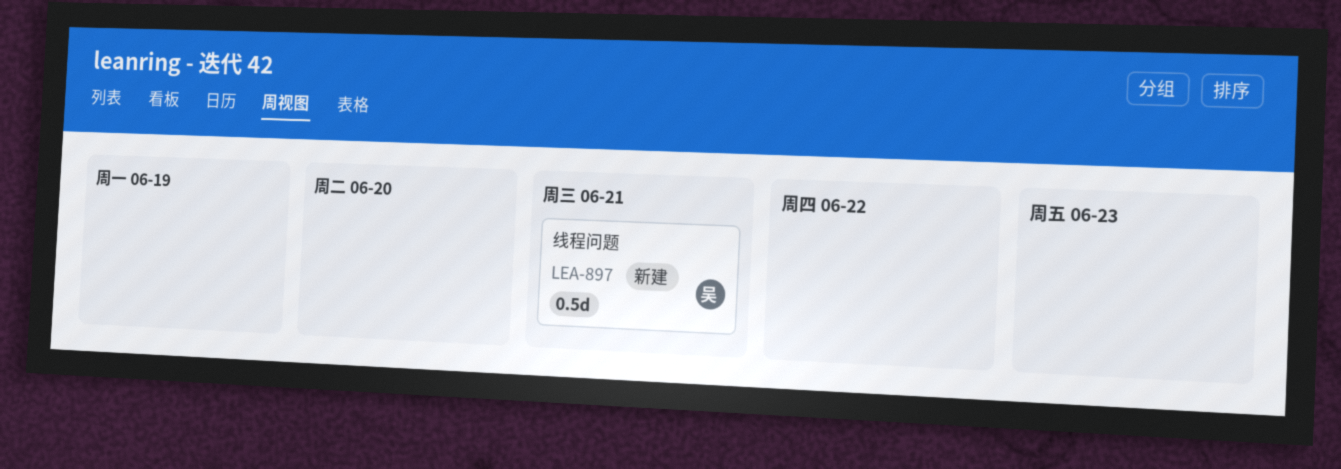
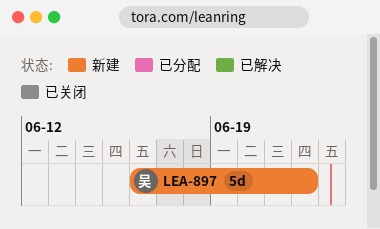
LEA-897, estimate: 0.5d -> 5d
LEA-897, due: Jun 21 -> Jun 22

